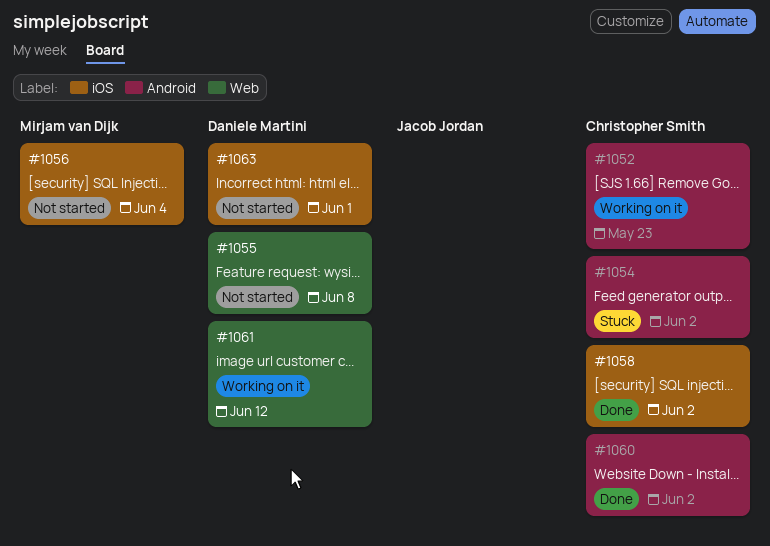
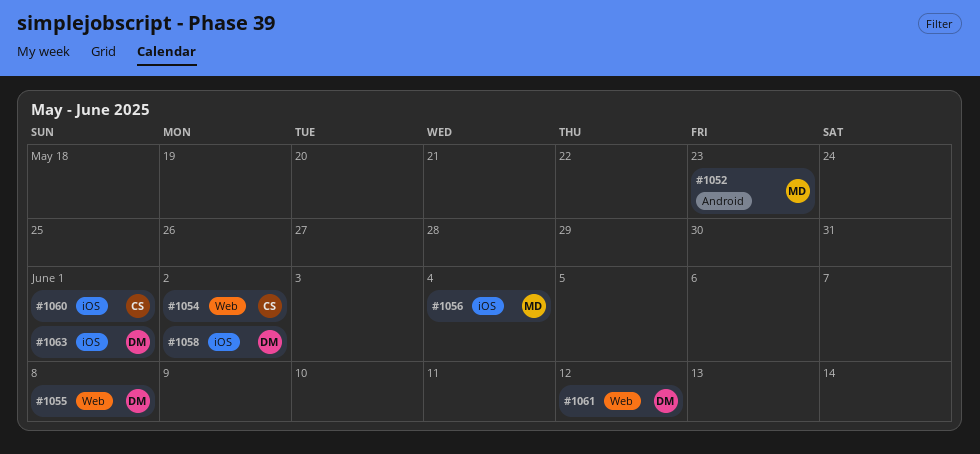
#1052, owner: Christopher Smith -> Mirjam van Dijk
#1054, label: Android -> Web
#1058, owner: Christopher Smith -> Daniele Martini
#1060, label: Android -> iOS
#1060, due: Jun 2 -> Jun 1

